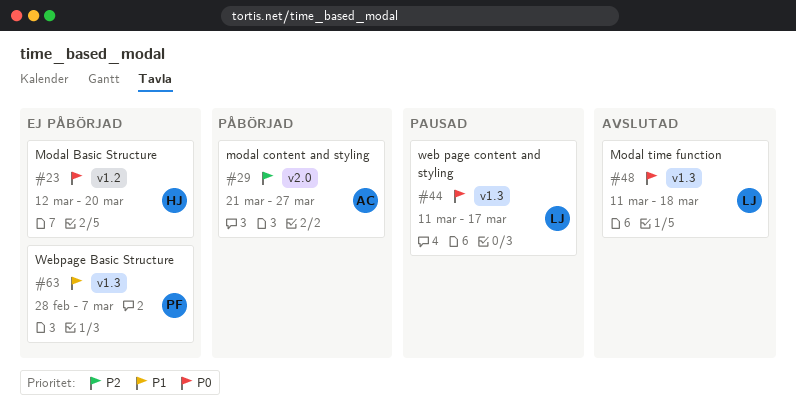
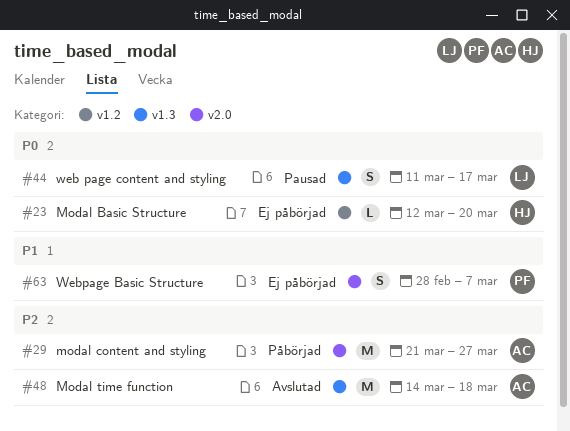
#48, owner: LJ -> AC
#48, priority: P0 -> P2
#48, start: Mar 11 -> Mar 14
#63, label: v1.3 -> v2.0

